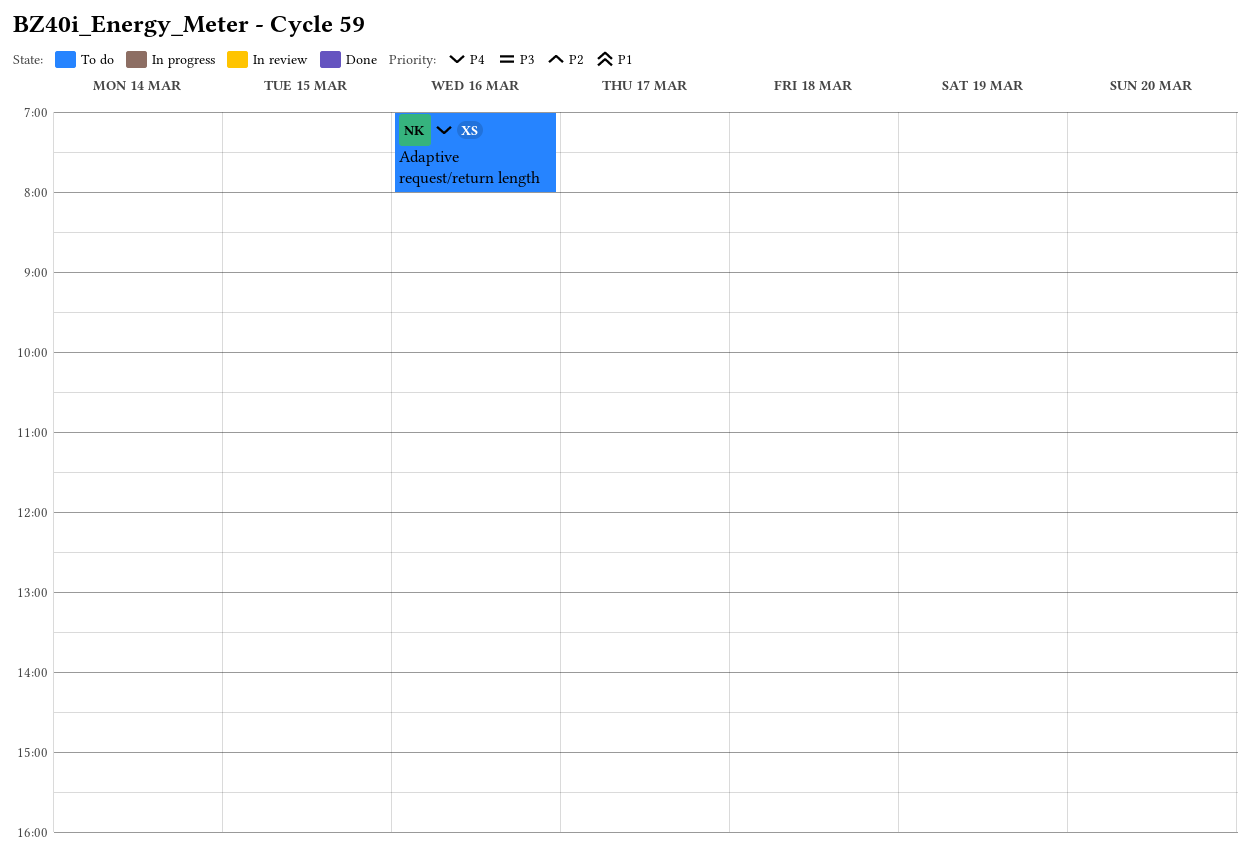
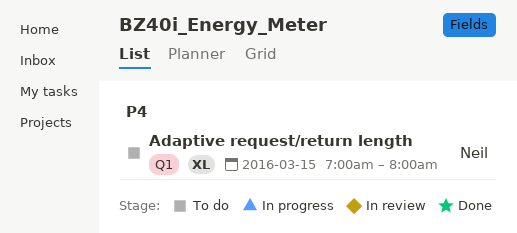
Adaptive request/return length, estimate: XS -> XL
Adaptive request/return length, day: Mar 16 -> Mar 15

